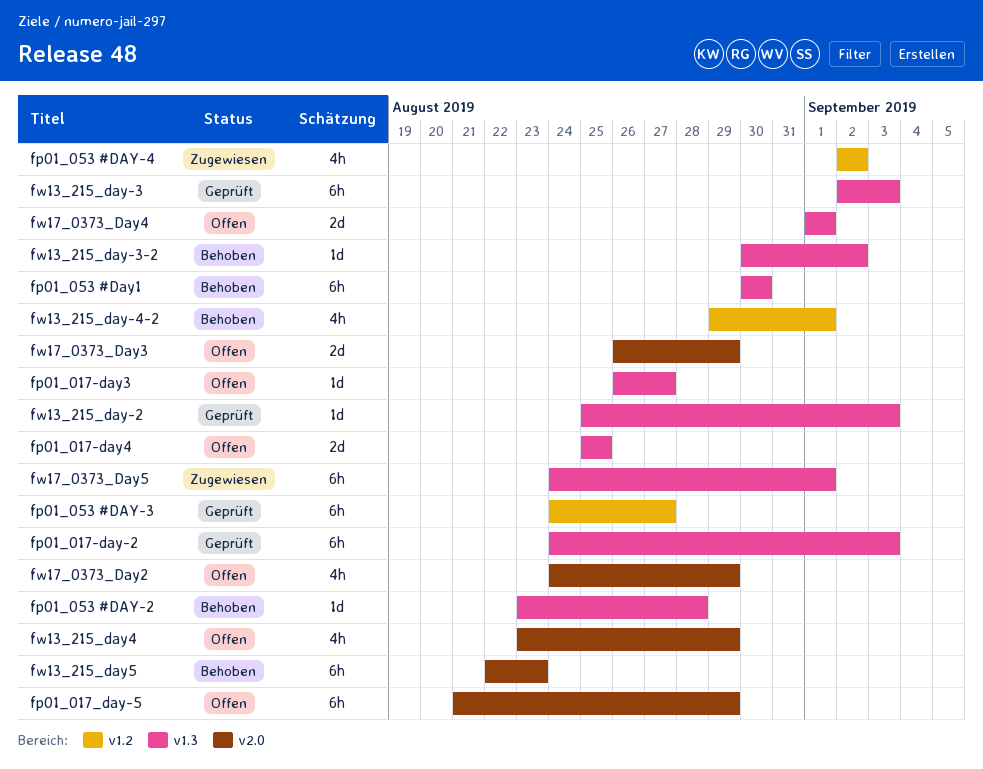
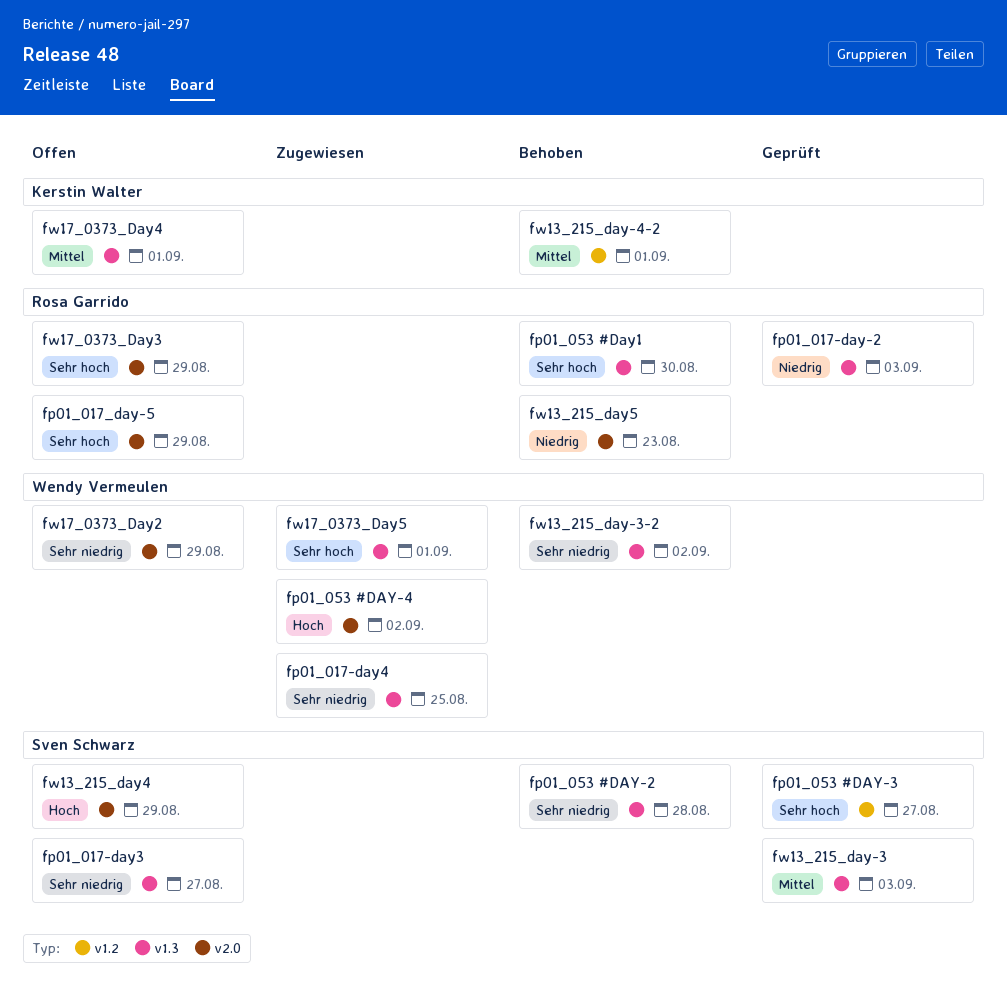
fp01_017-day4, status: Offen -> Zugewiesen
fp01_053 #DAY-4, label: v1.2 -> v2.0
fw13_215_day-2: present -> none

